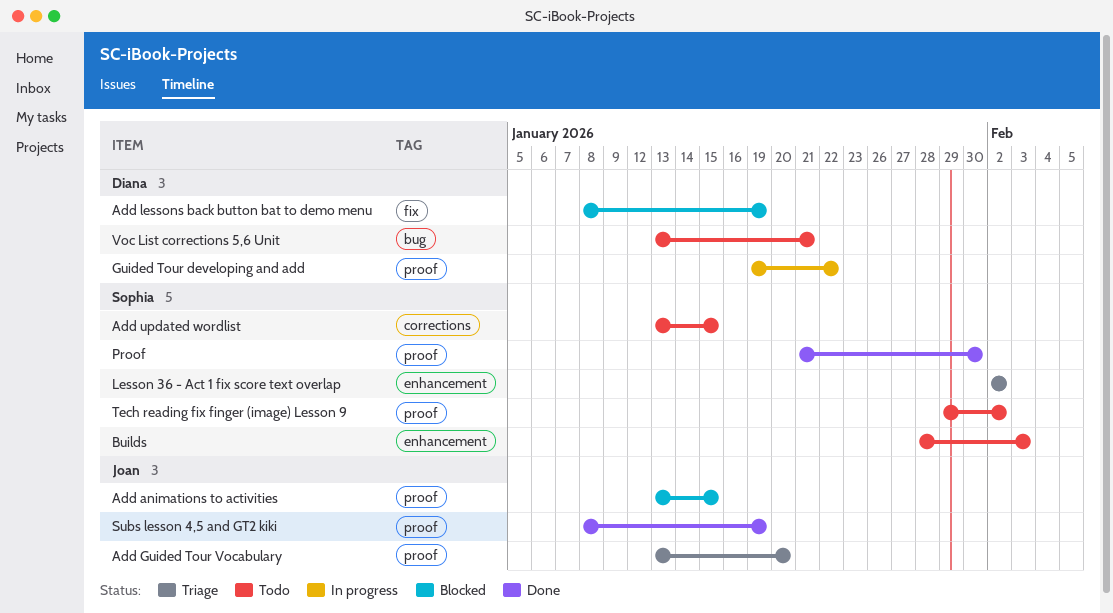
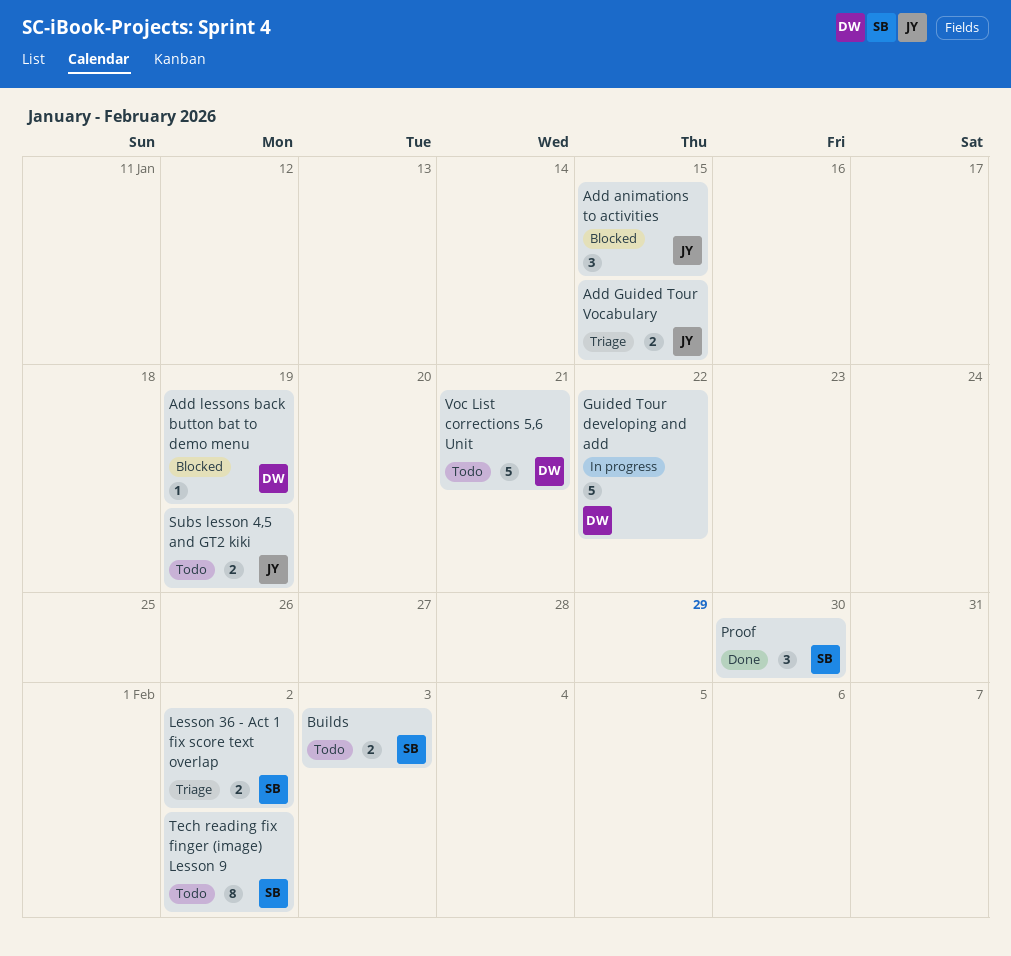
Add Guided Tour Vocabulary, due: Jan 20 -> Jan 15
Add updated wordlist: present -> none
Subs lesson 4,5 and GT2 kiki, status: Done -> Todo

